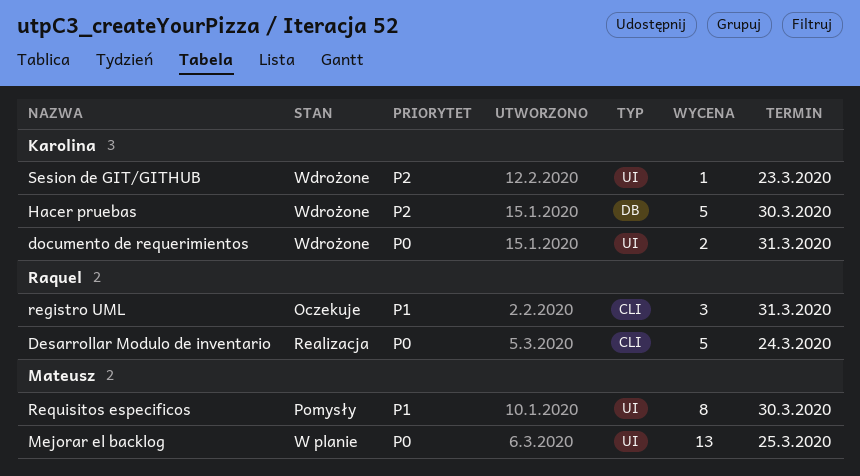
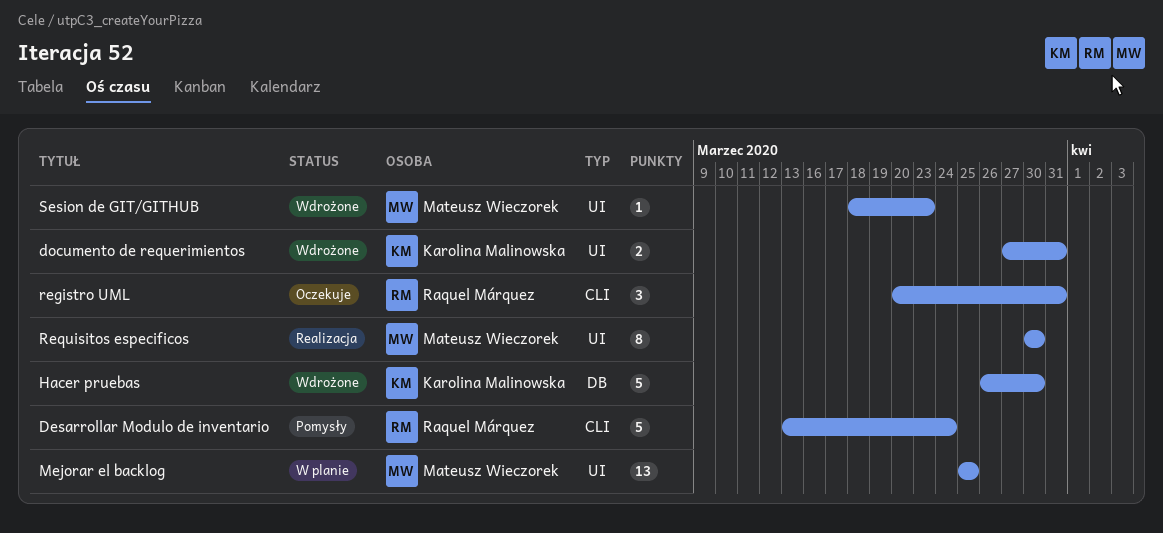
Desarrollar Modulo de inventario, status: Realizacja -> Pomysły
Requisitos especificos, status: Pomysły -> Realizacja
Sesion de GIT/GITHUB, owner: Karolina Malinowska -> Mateusz Wieczorek

